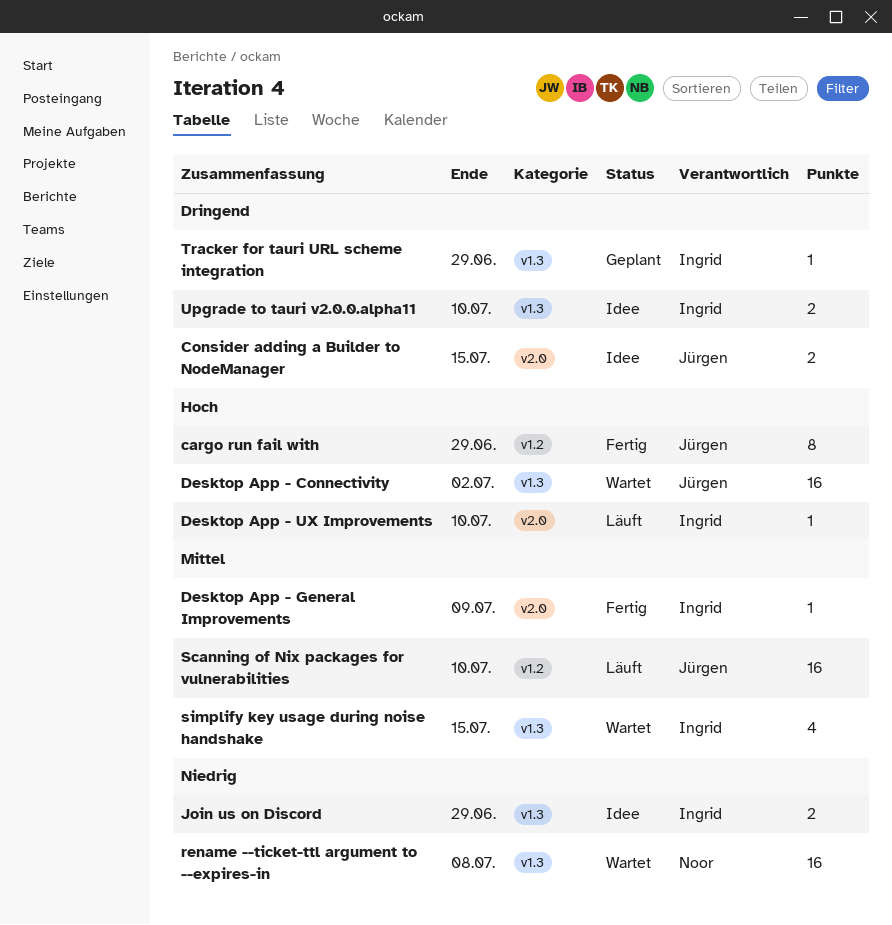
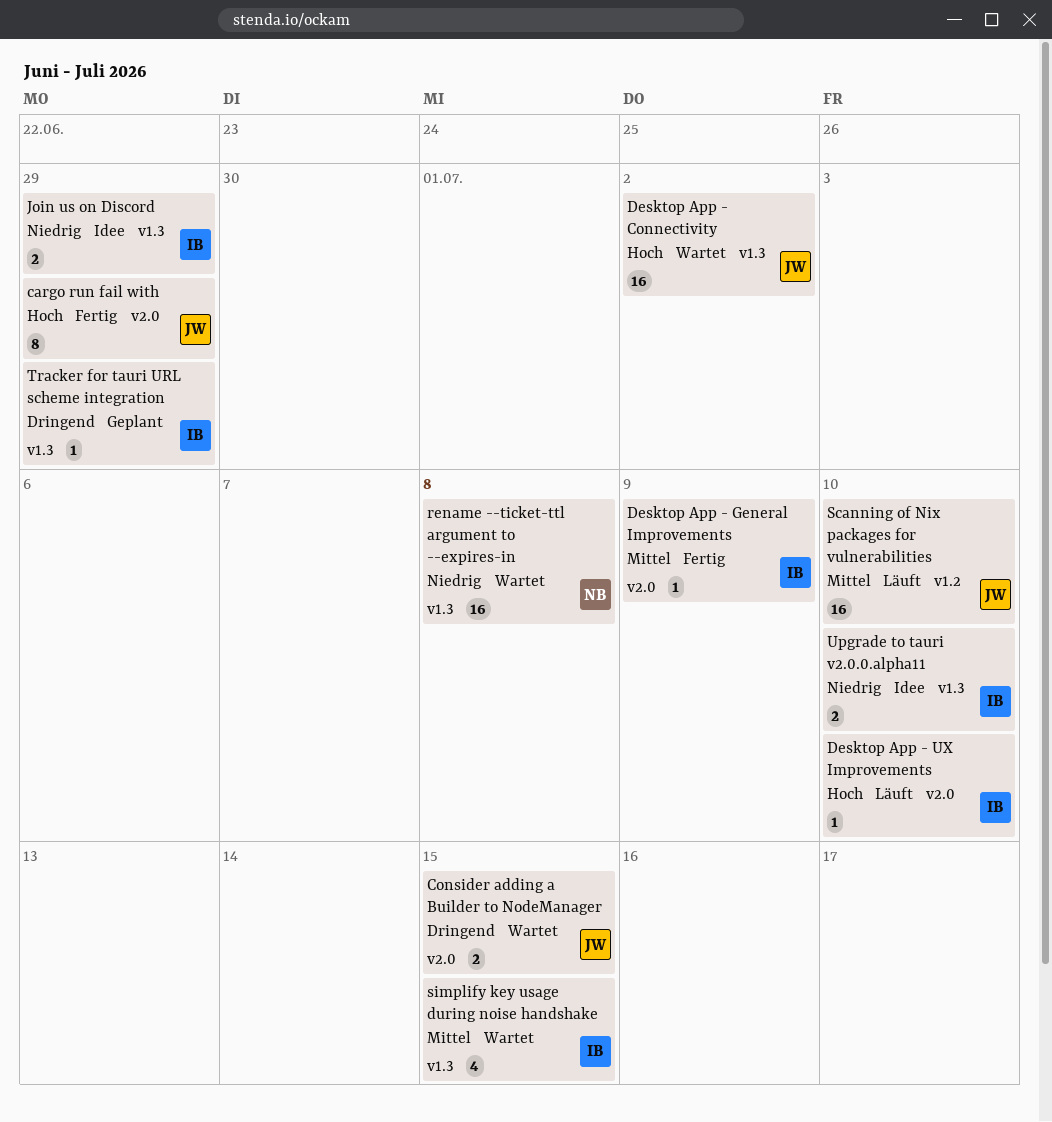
cargo run fail with, label: v1.2 -> v2.0
Consider adding a Builder to NodeManager, status: Idee -> Wartet
Upgrade to tauri v2.0.0.alpha11, priority: Dringend -> Niedrig

